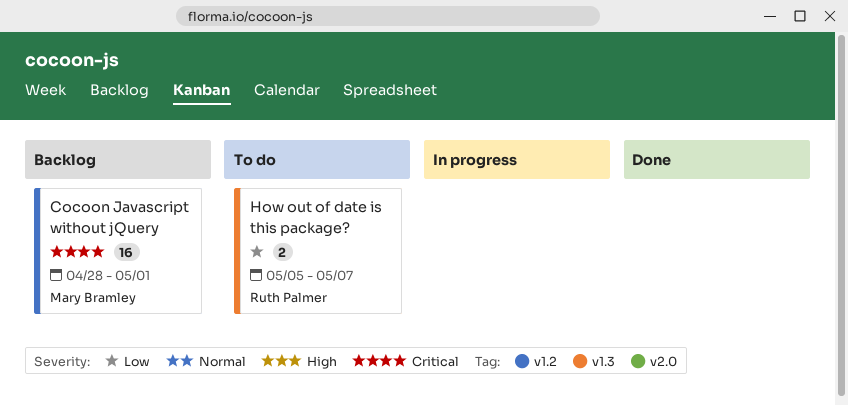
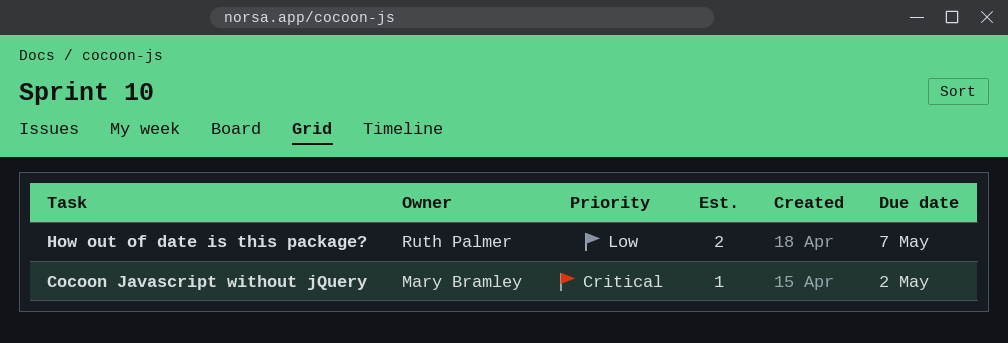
Cocoon Javascript without jQuery, estimate: 16 -> 1
Cocoon Javascript without jQuery, due: May 1 -> May 2

